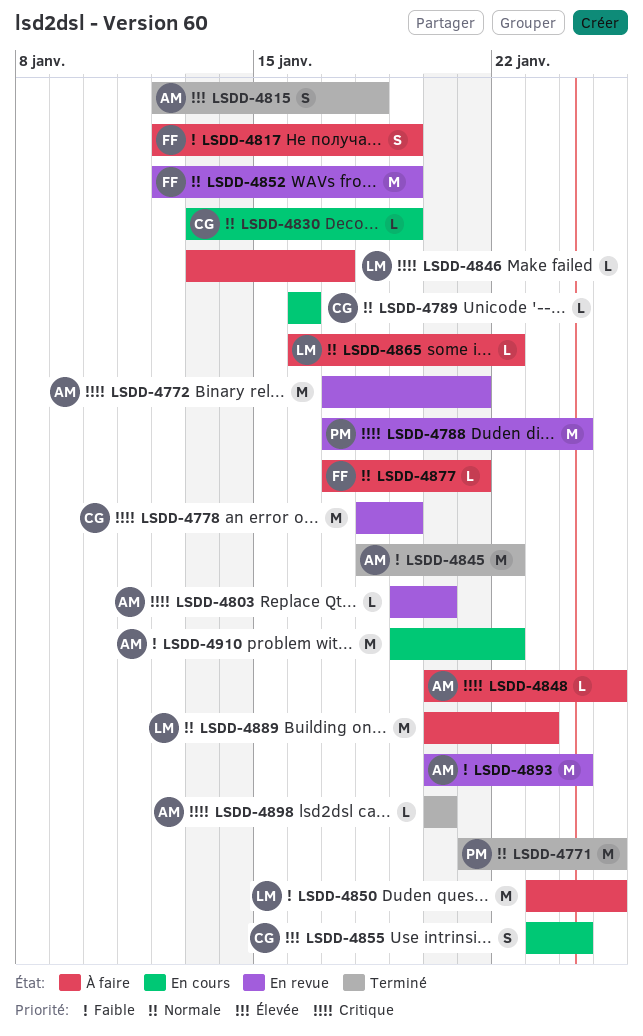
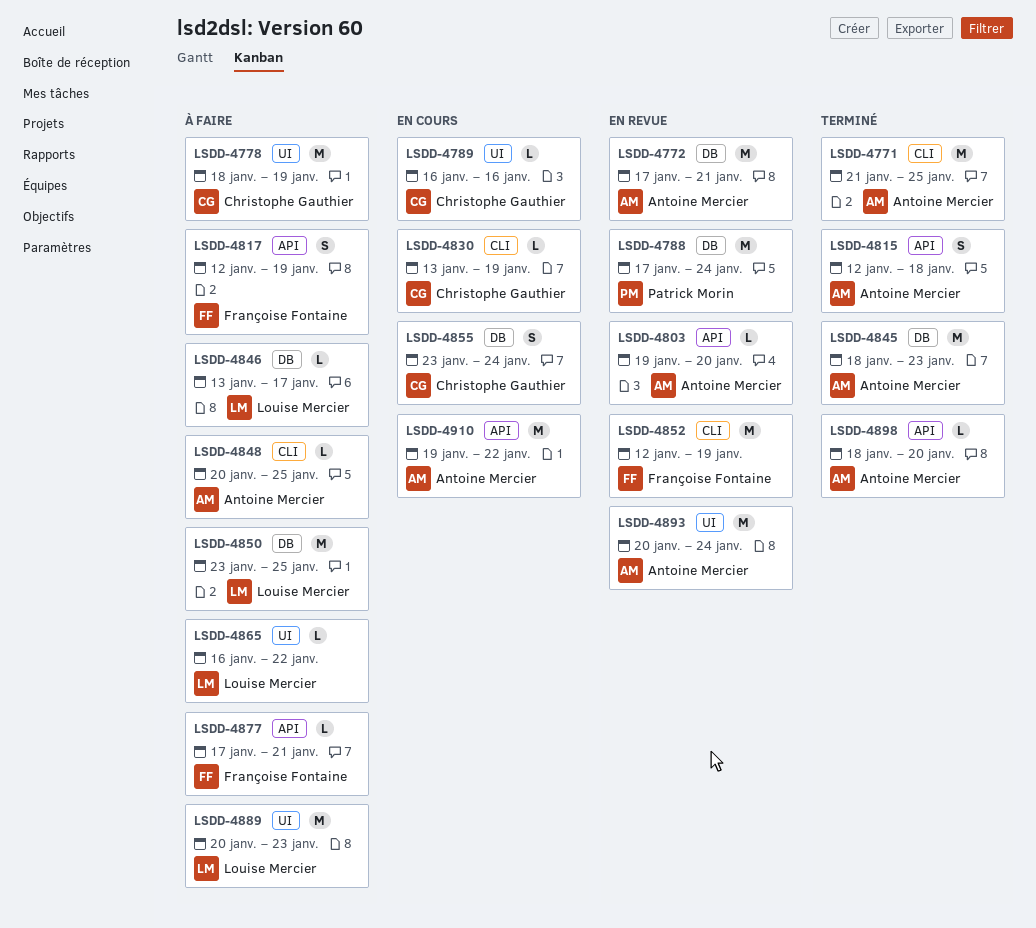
LSDD-4771, owner: Patrick Morin -> Antoine Mercier
LSDD-4778, status: En revue -> À faire
LSDD-4845, due: Jan 22 -> Jan 23
LSDD-4898, start: Jan 20 -> Jan 18

